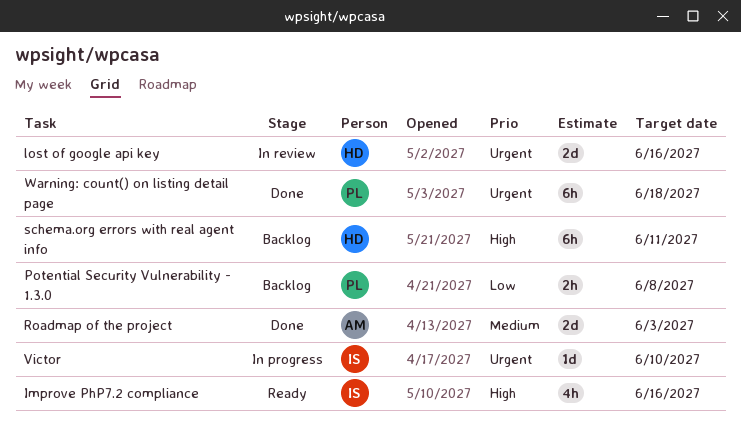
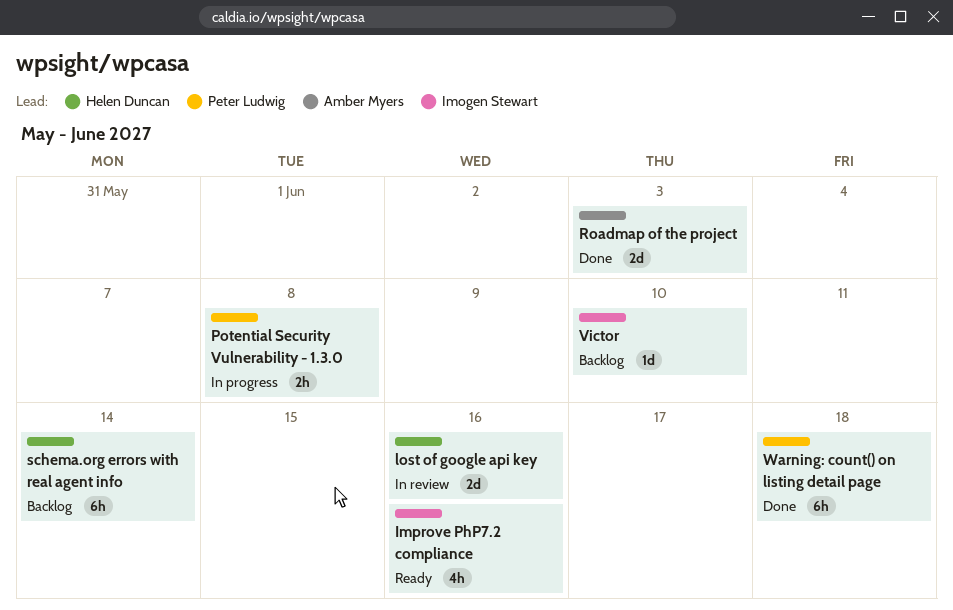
Potential Security Vulnerability - 1.3.0, status: Backlog -> In progress
schema.org errors with real agent info, due: Jun 11 -> Jun 14
Victor, status: In progress -> Backlog

